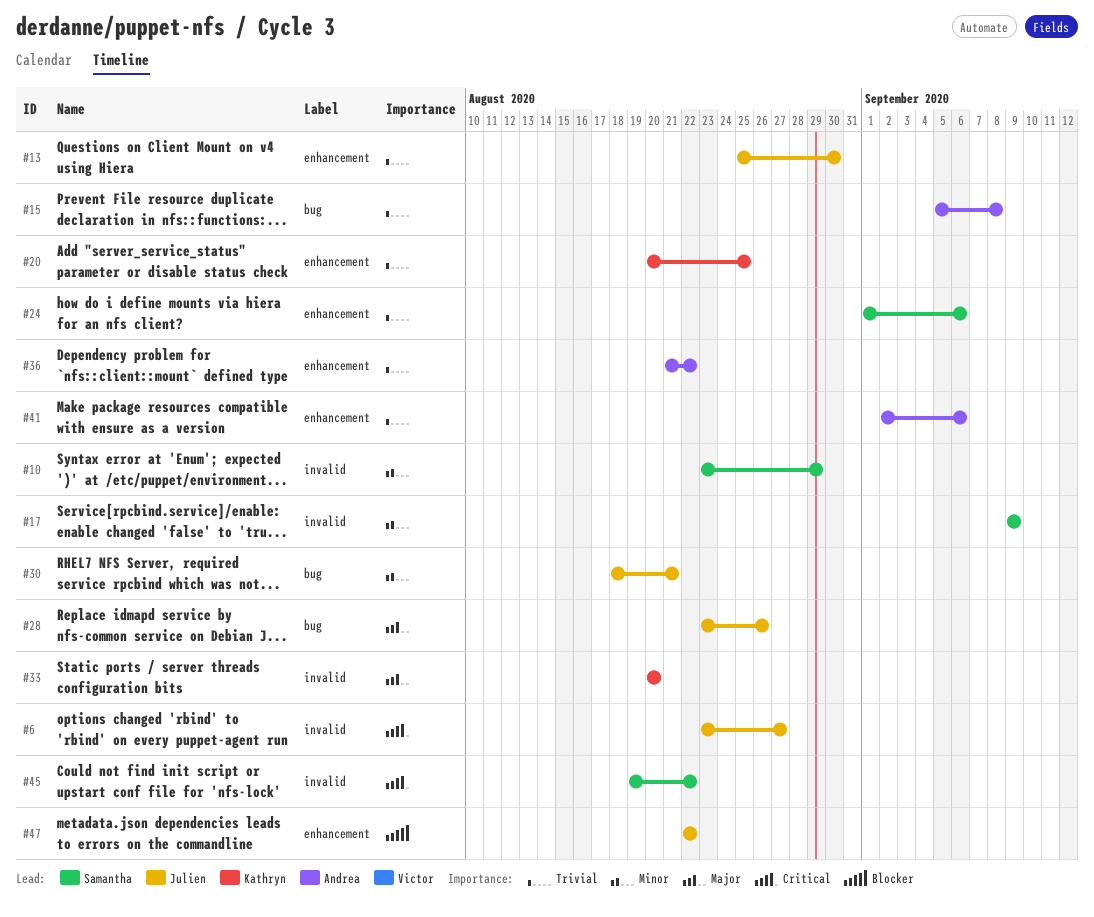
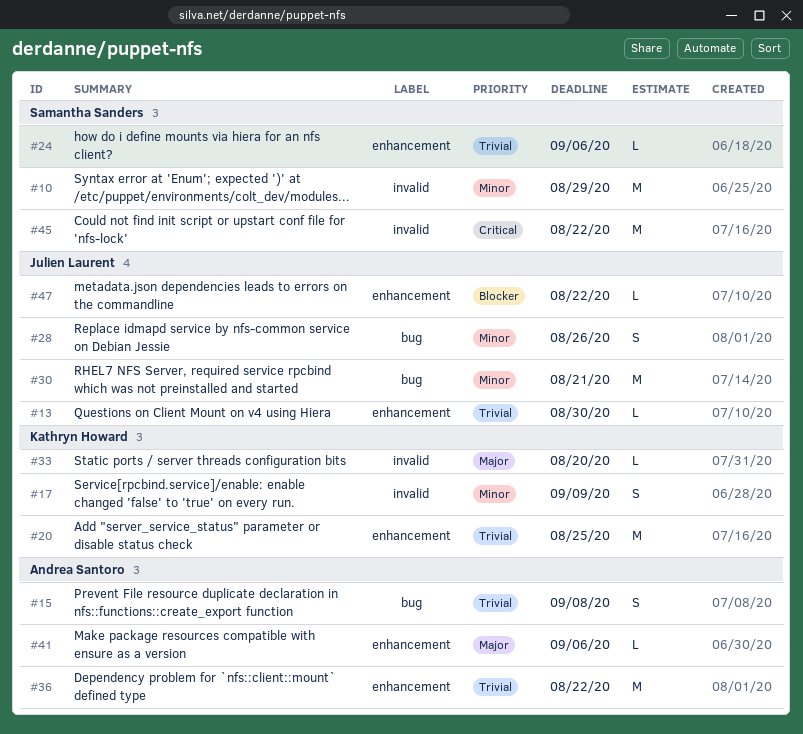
#6: present -> none
#17, owner: Samantha Sanders -> Kathryn Howard
#28, priority: Major -> Minor
#41, priority: Trivial -> Major

